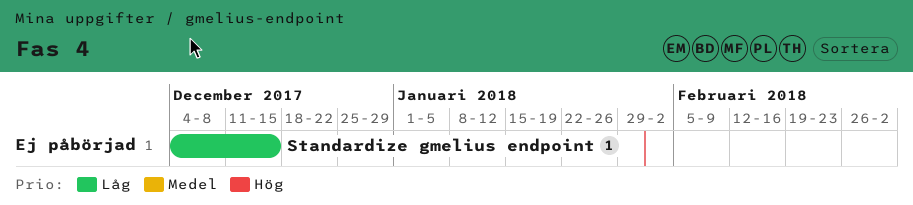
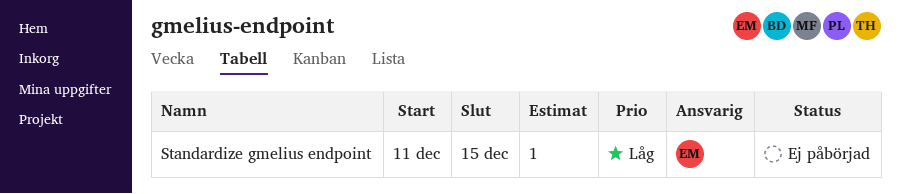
Standardize gmelius endpoint, start: Dec 4 -> Dec 11

